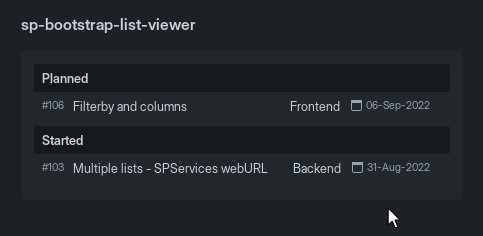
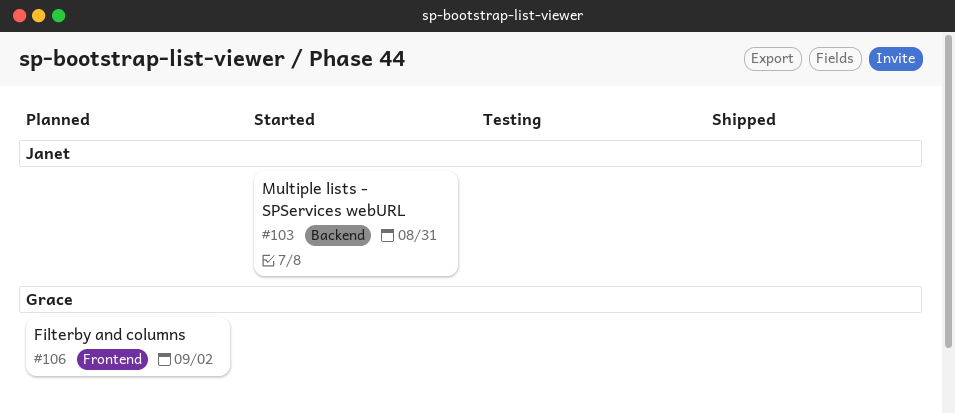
#106, due: Sep 6 -> Sep 2

